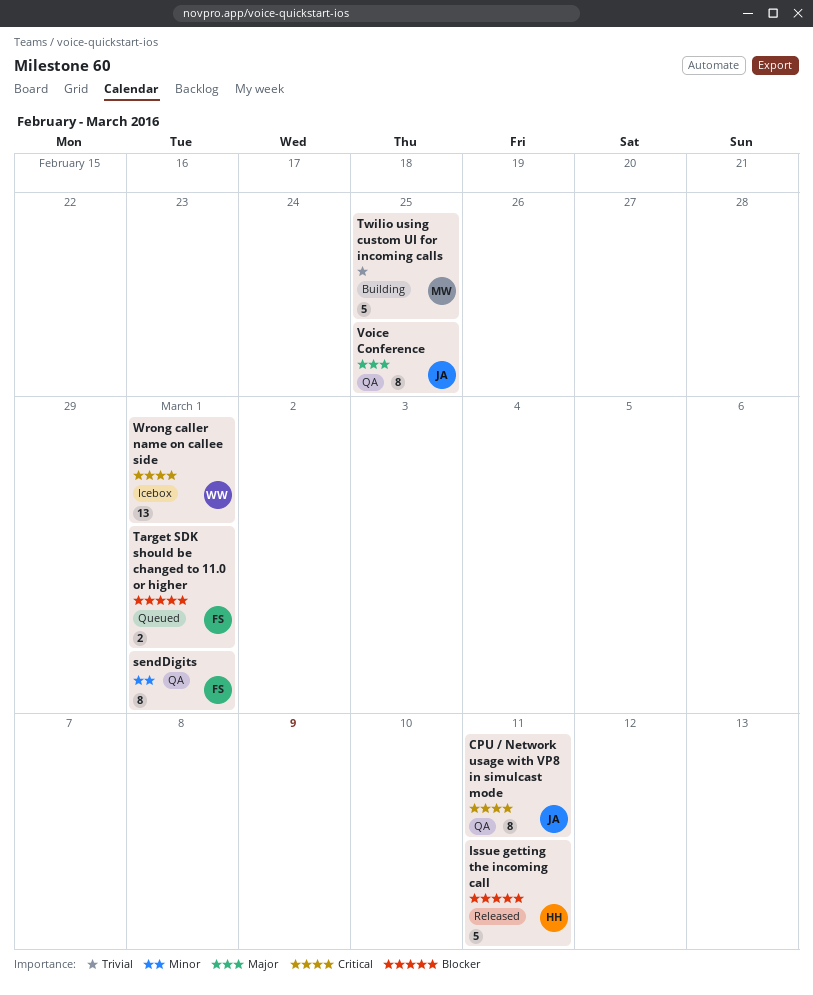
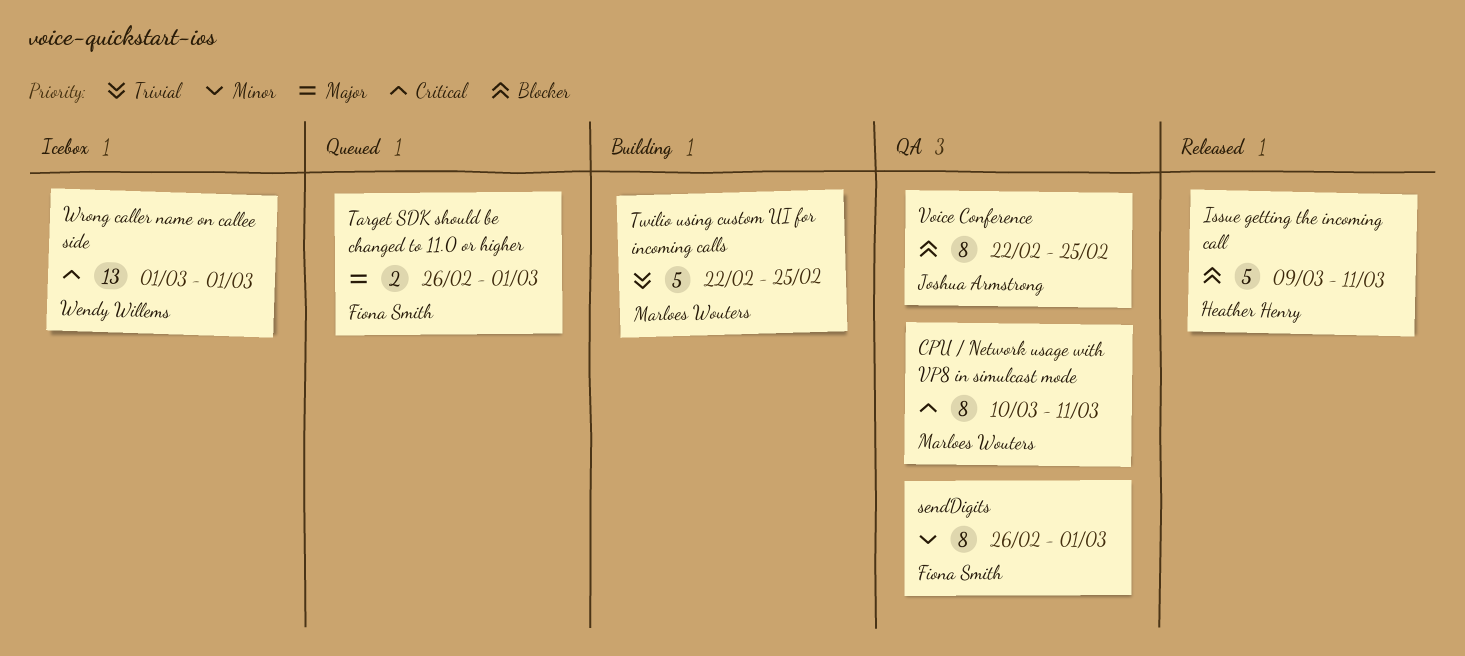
CPU / Network usage with VP8 in simulcast mode, owner: Joshua Armstrong -> Marloes Wouters
Target SDK should be changed to 11.0 or higher, priority: Blocker -> Major
Voice Conference, priority: Major -> Blocker

